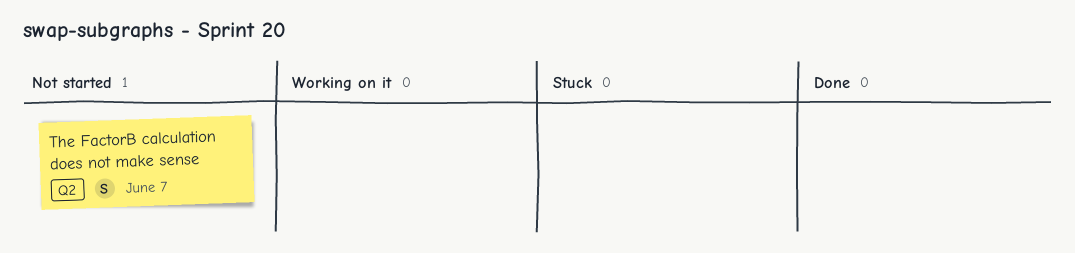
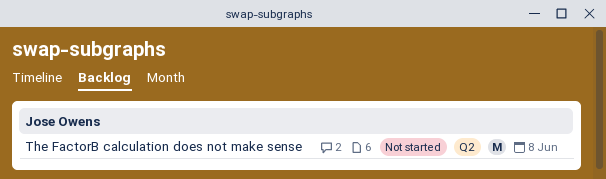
The FactorB calculation does not make sense, estimate: S -> M
The FactorB calculation does not make sense, due: Jun 7 -> Jun 8

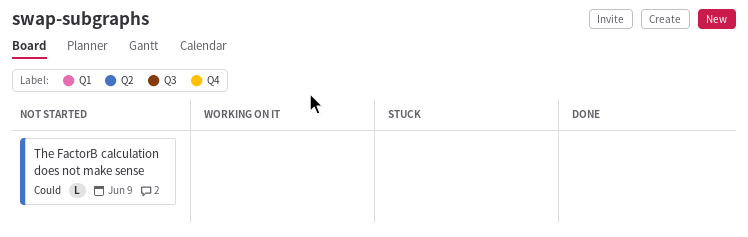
The FactorB calculation does not make sense, estimate: M -> L
The FactorB calculation does not make sense, due: Jun 8 -> Jun 9

